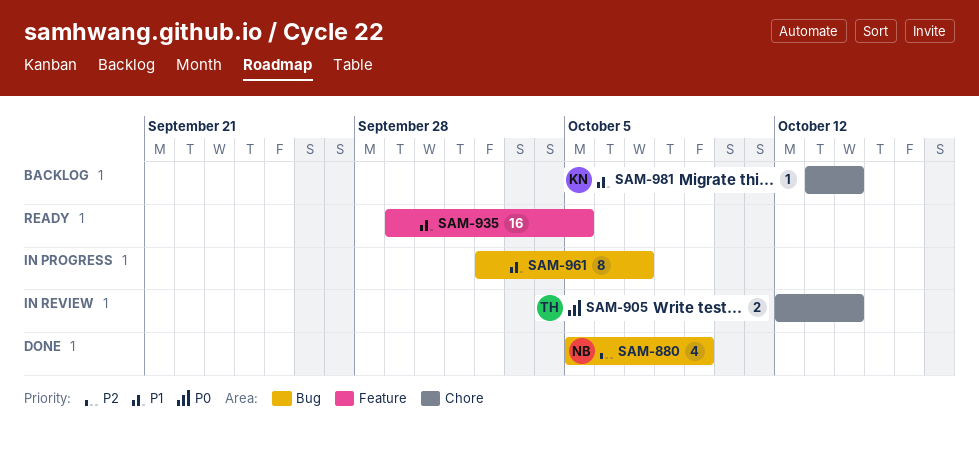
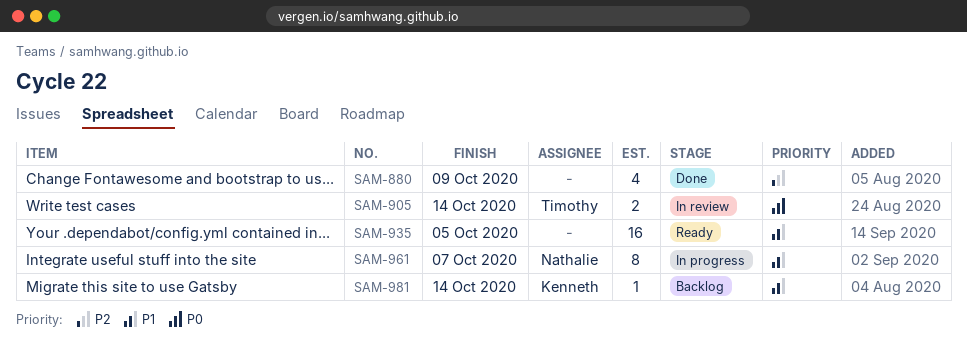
SAM-880, owner: Nathalie -> none
SAM-961, owner: none -> Nathalie

